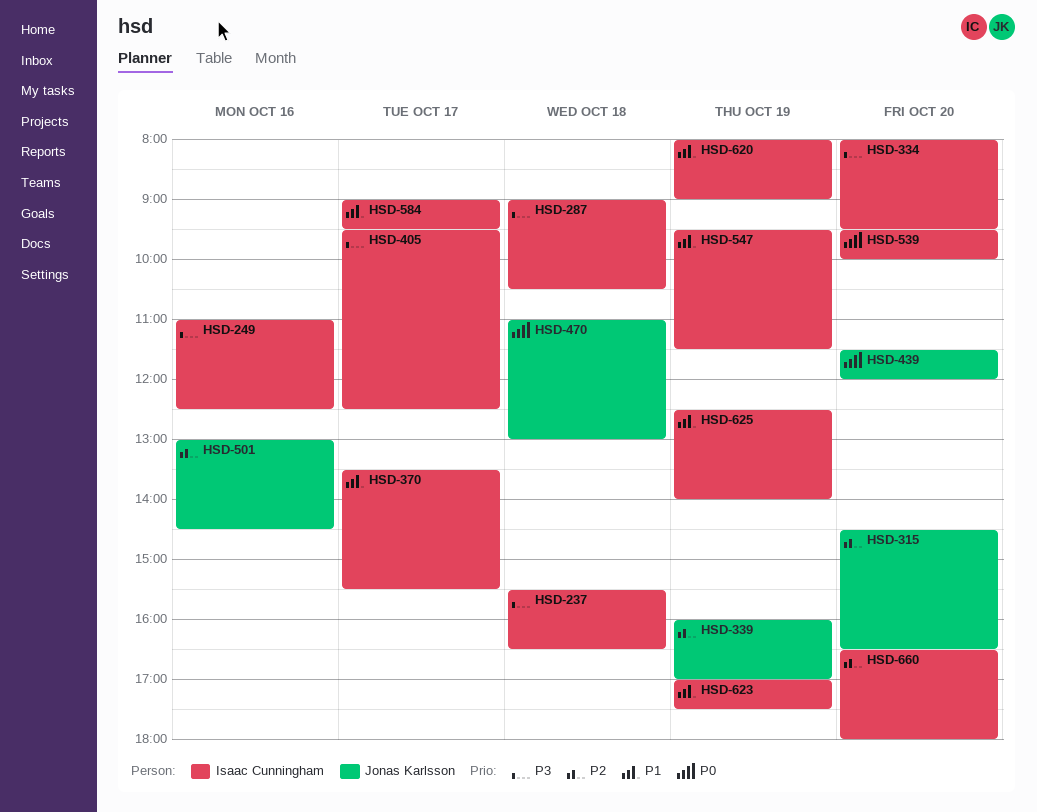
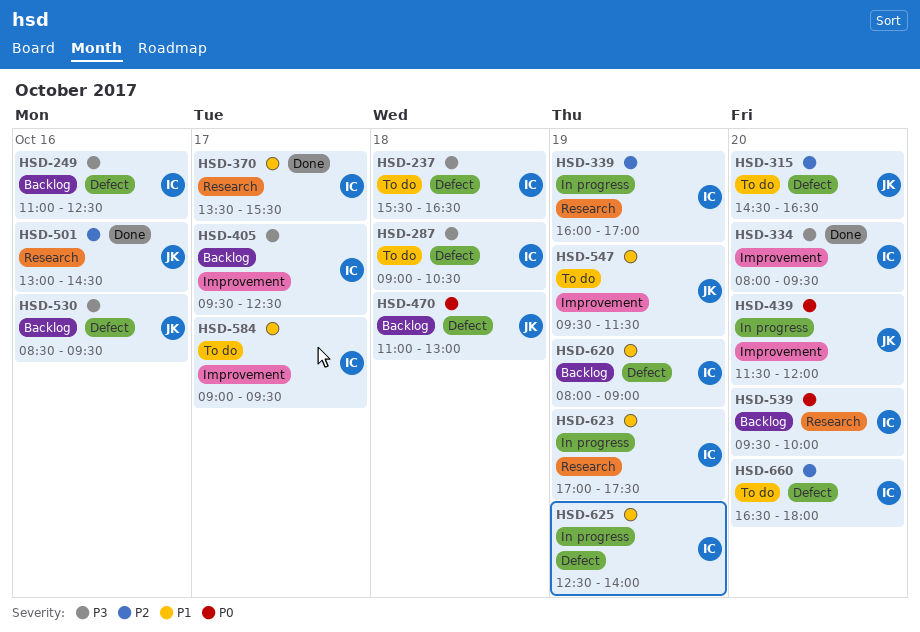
HSD-339, owner: Jonas Karlsson -> Isaac Cunningham
HSD-530: none -> present
HSD-547, owner: Isaac Cunningham -> Jonas Karlsson

